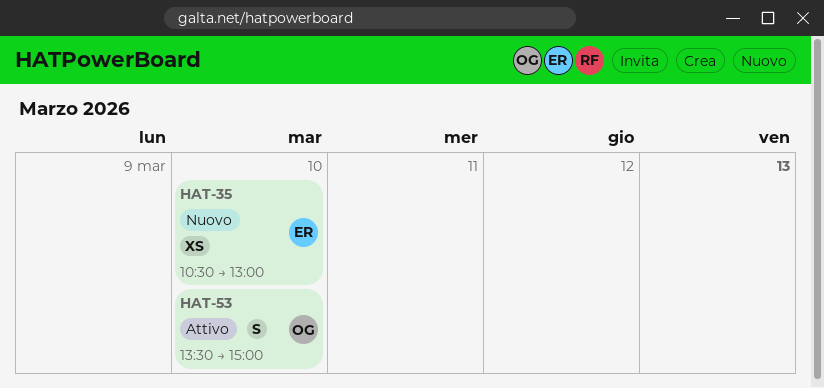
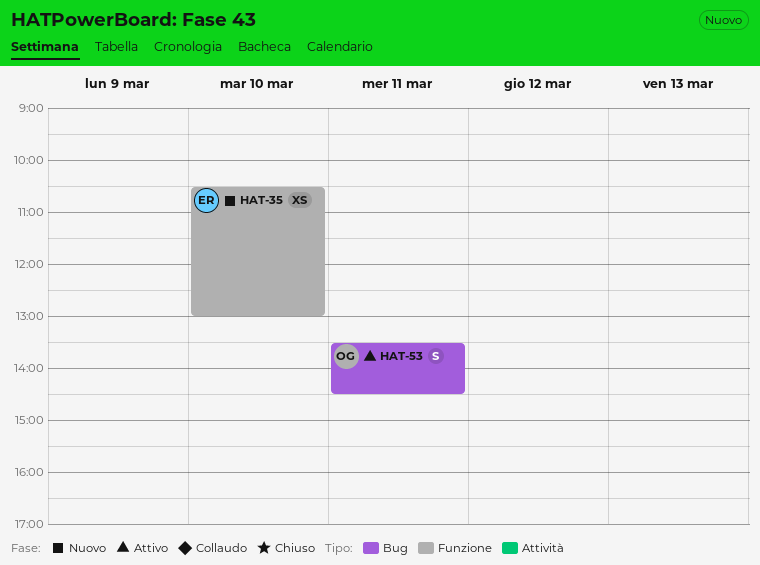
HAT-53, day: Mar 10 -> Mar 11
HAT-53, ends: 15:00 -> 14:30

